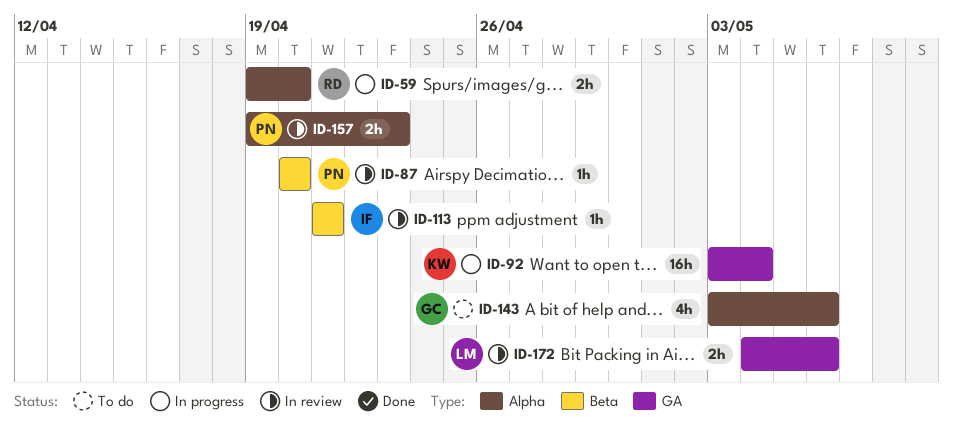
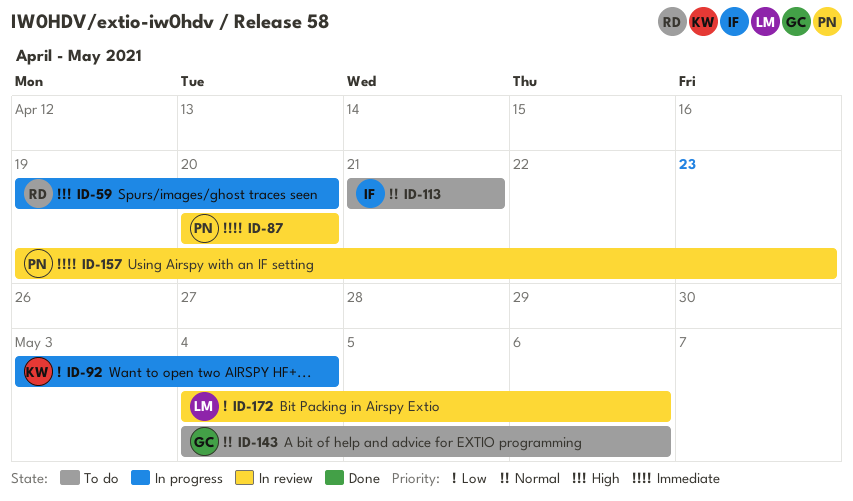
ID-113, status: In review -> To do
ID-143, start: May 3 -> May 4

